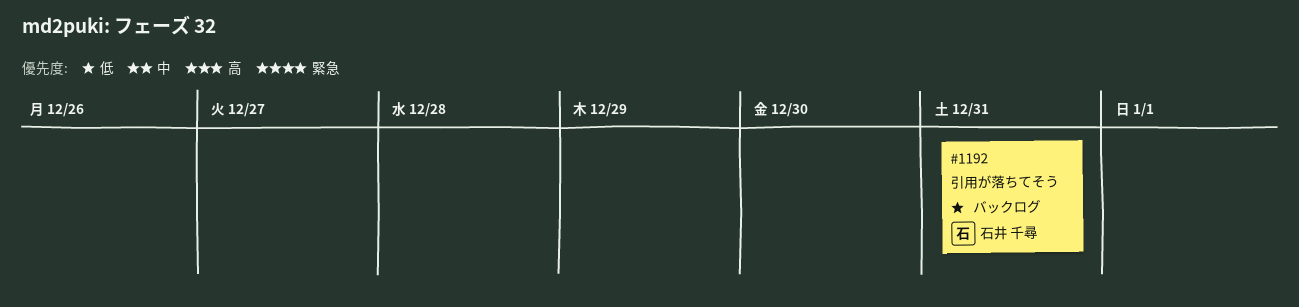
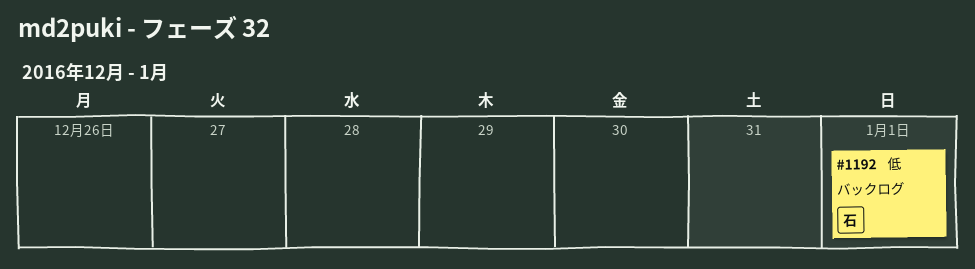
#1192, due: Dec 31 -> Jan 1

